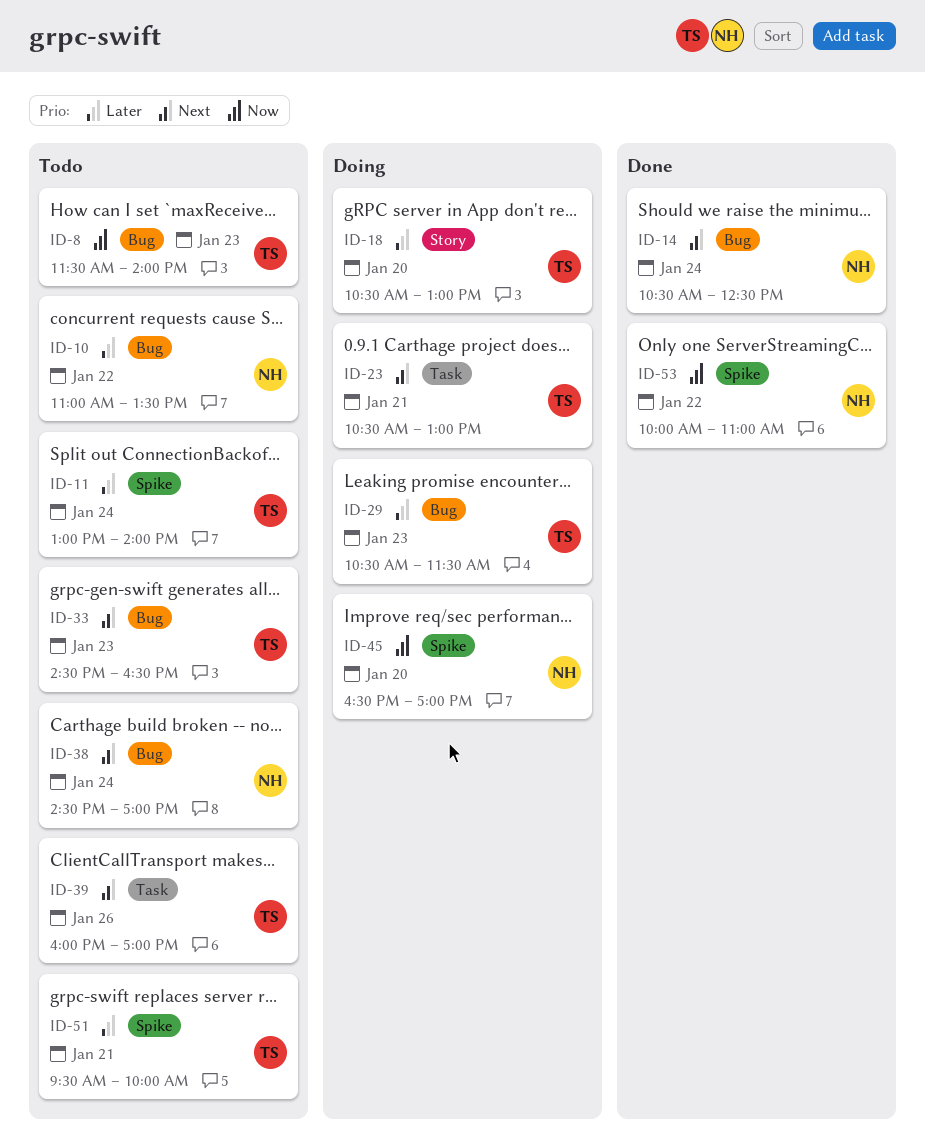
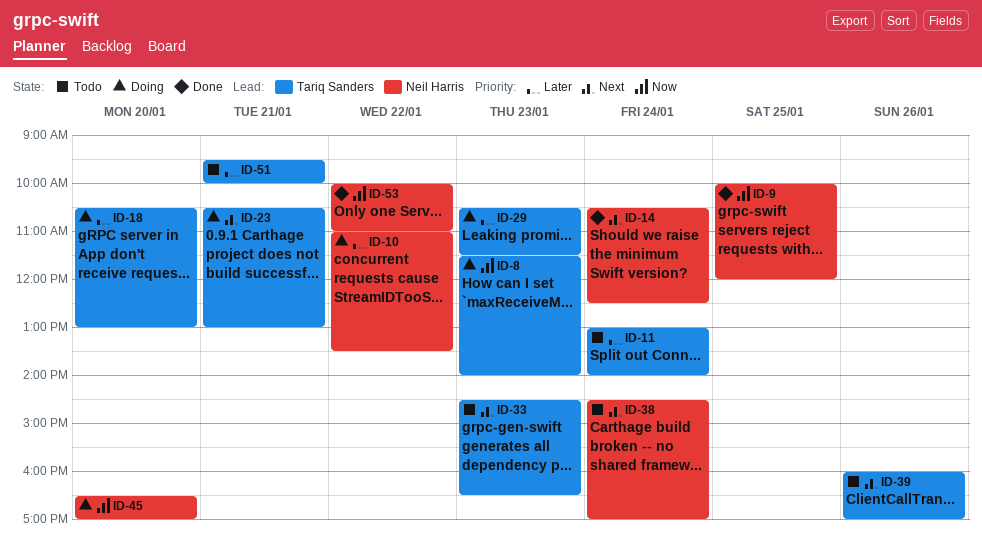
ID-8, status: Todo -> Doing
ID-9: none -> present
ID-10, status: Todo -> Doing

